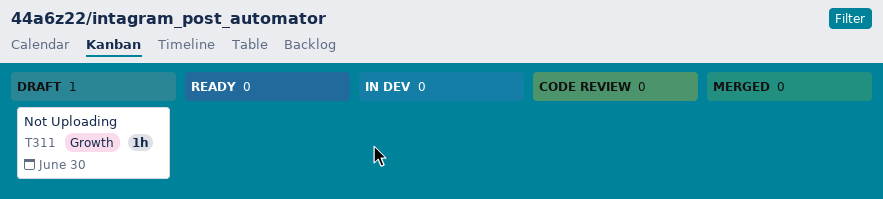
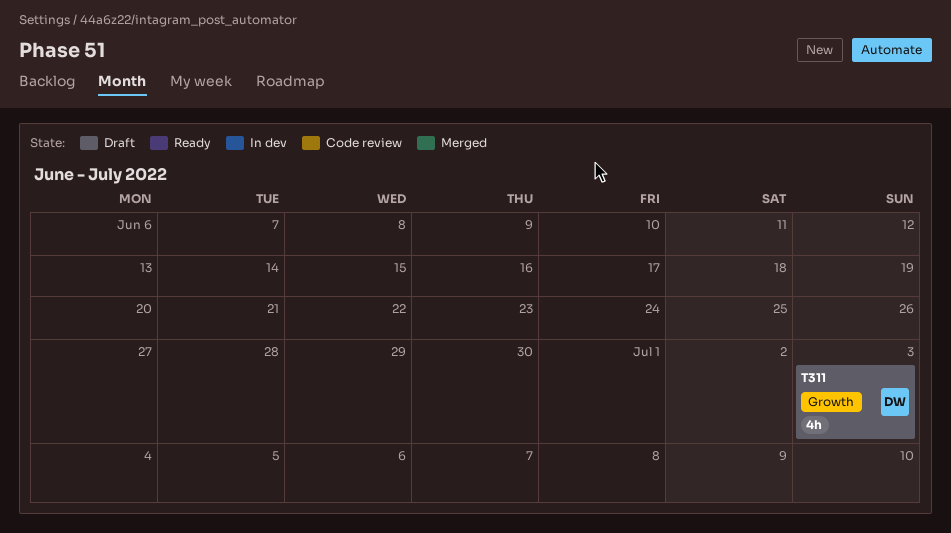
T311, estimate: 1h -> 4h
T311, due: Jun 30 -> Jul 3

